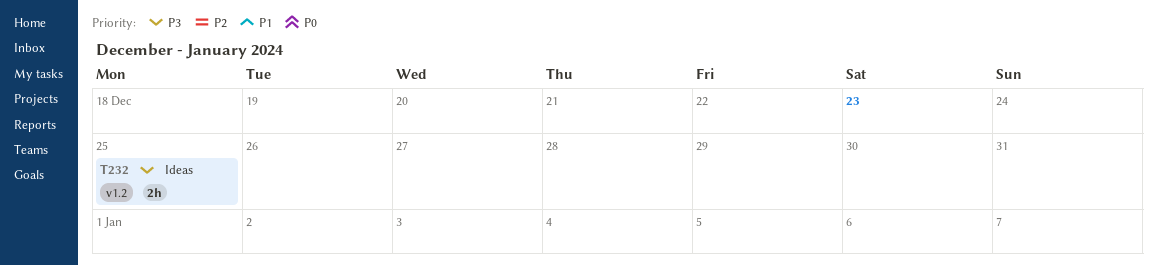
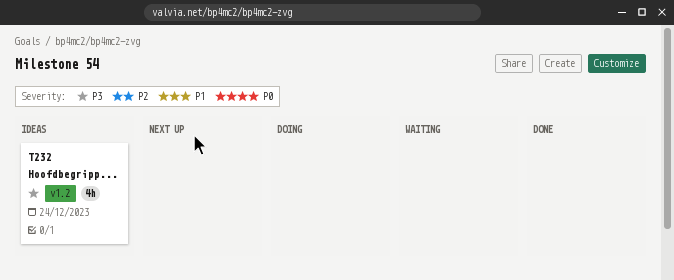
T232, estimate: 2h -> 4h
T232, due: Dec 25 -> Dec 24

